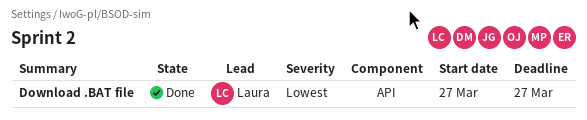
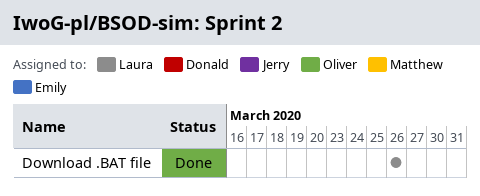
Download .BAT file, start: Mar 27 -> Mar 26
Download .BAT file, due: Mar 27 -> Mar 26

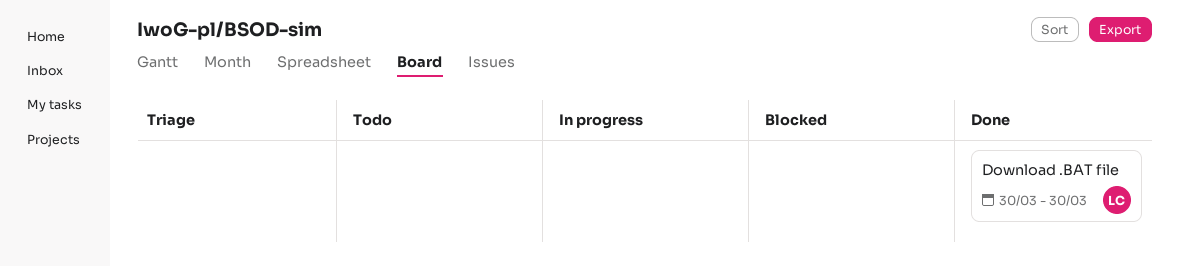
Download .BAT file, start: Mar 26 -> Mar 30
Download .BAT file, due: Mar 26 -> Mar 30

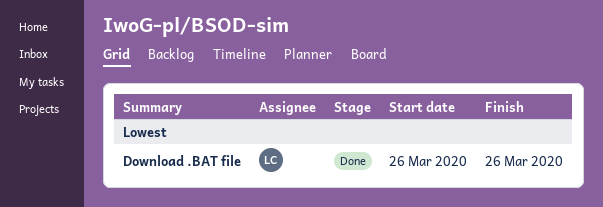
Download .BAT file, start: Mar 30 -> Mar 26
Download .BAT file, due: Mar 30 -> Mar 26

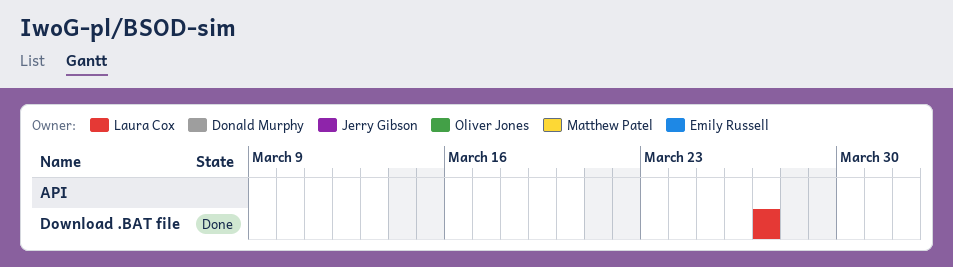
Download .BAT file, start: Mar 26 -> Mar 27
Download .BAT file, due: Mar 26 -> Mar 27

